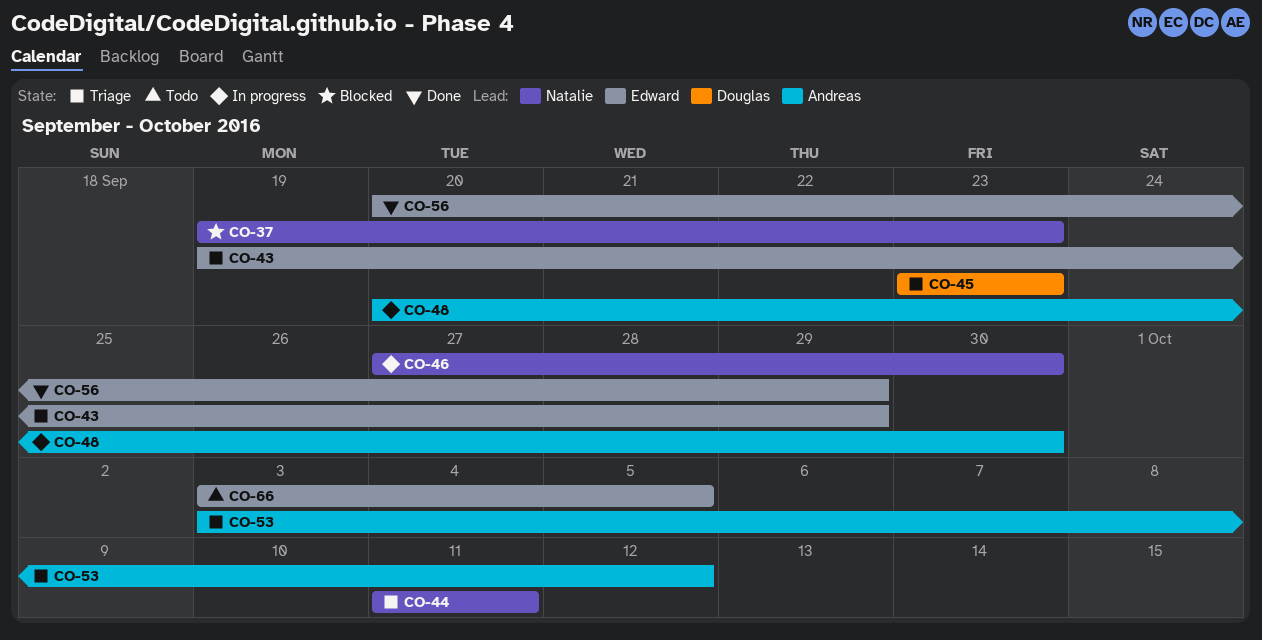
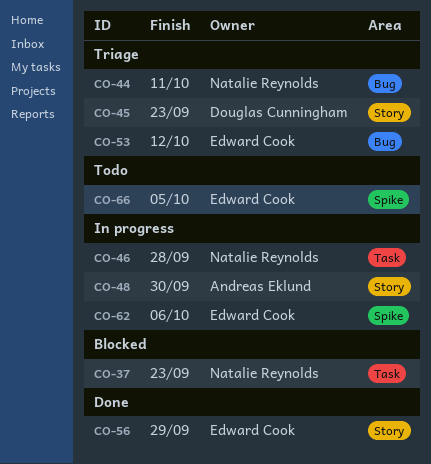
CO-43: present -> none
CO-46, due: Sep 30 -> Sep 28
CO-53, owner: Andreas Eklund -> Edward Cook
CO-62: none -> present

